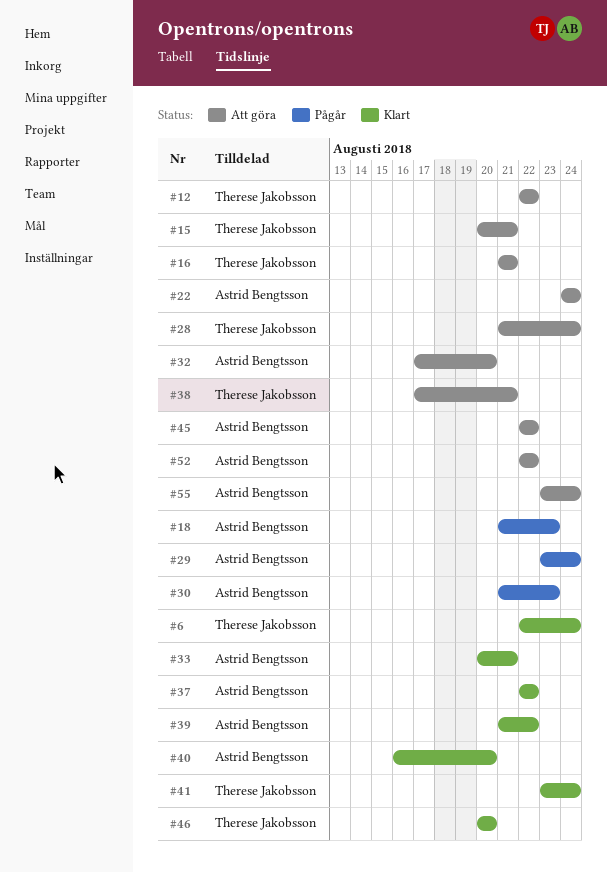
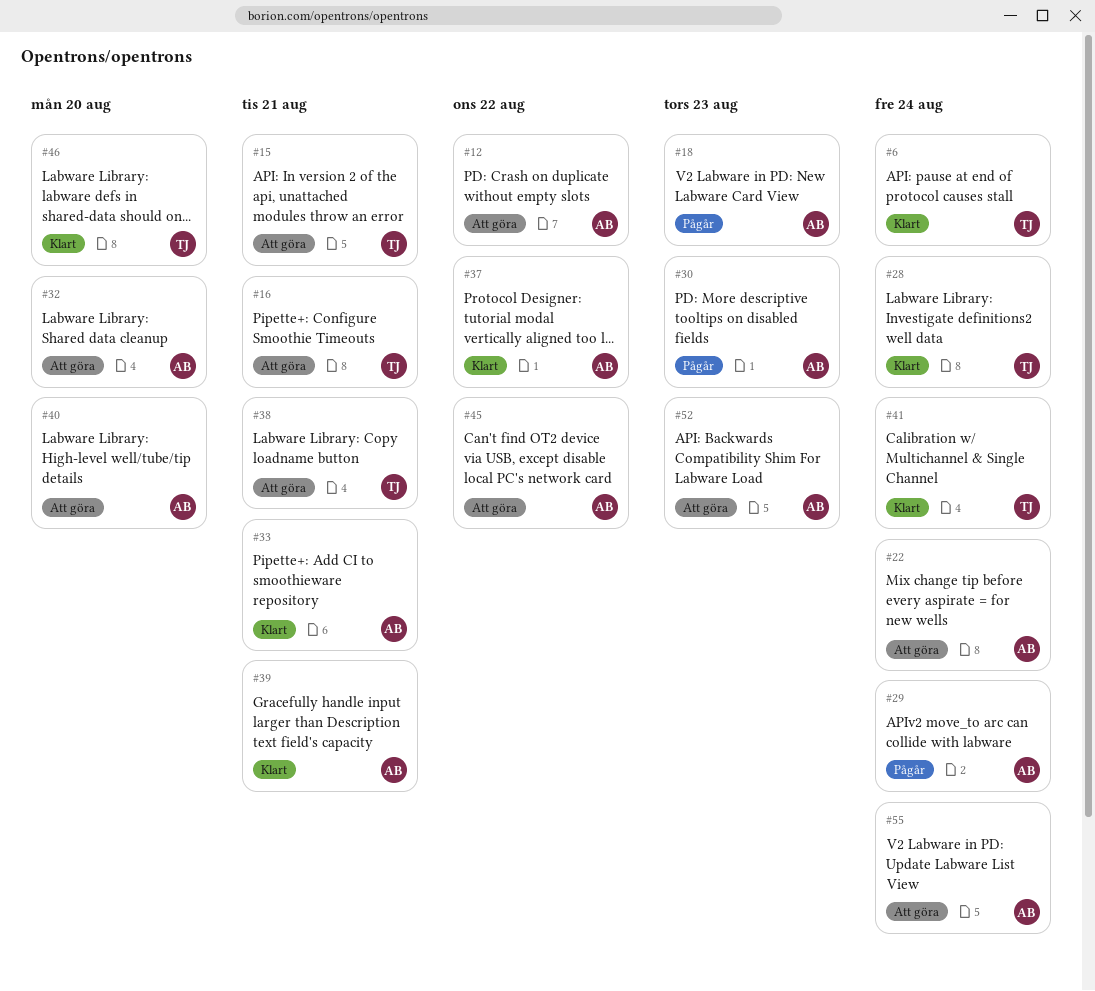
#12, owner: Therese Jakobsson -> Astrid Bengtsson
#28, status: Att göra -> Klart
#39, due: Aug 22 -> Aug 21
#40, status: Klart -> Att göra
#52, due: Aug 22 -> Aug 23

